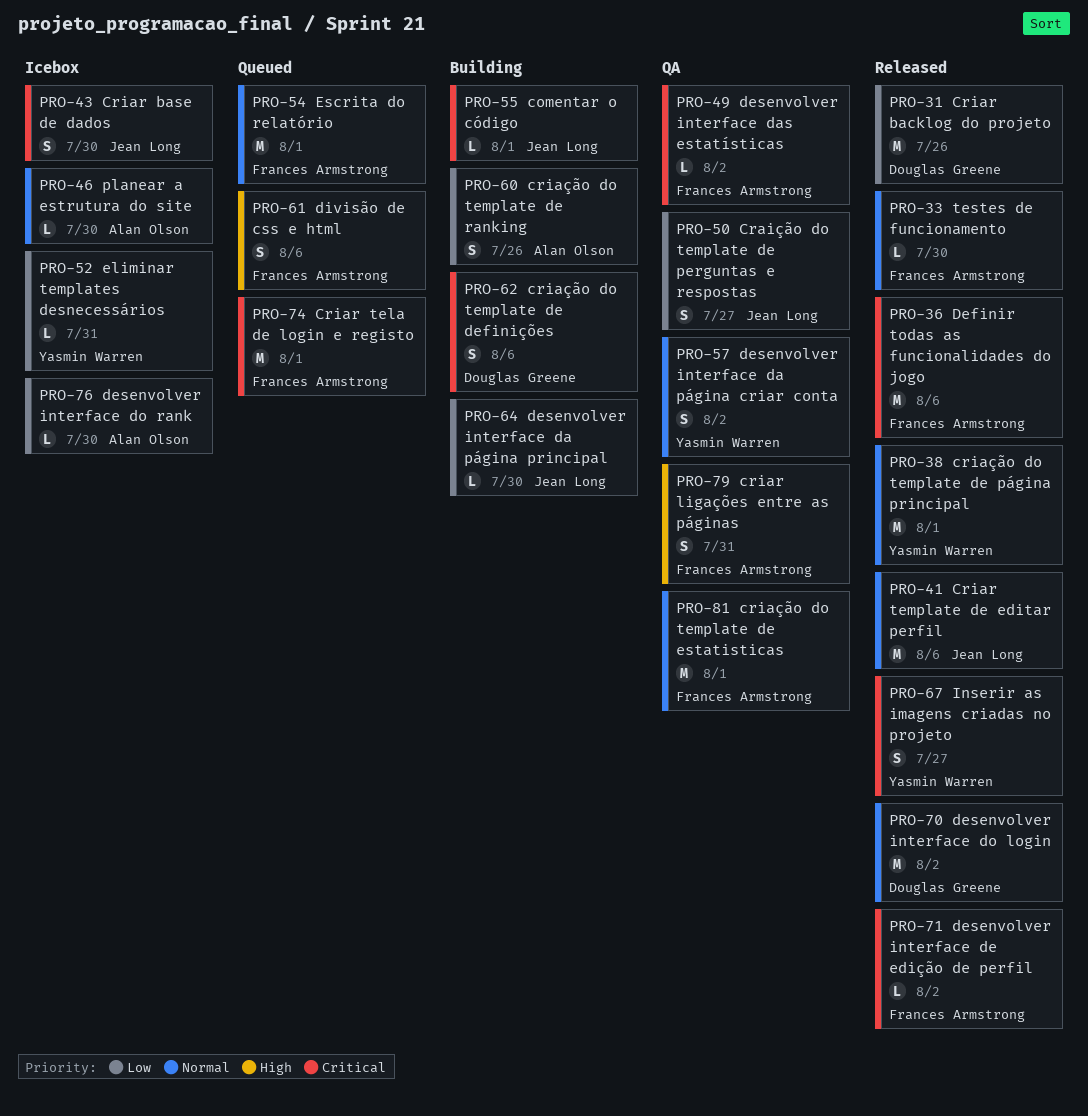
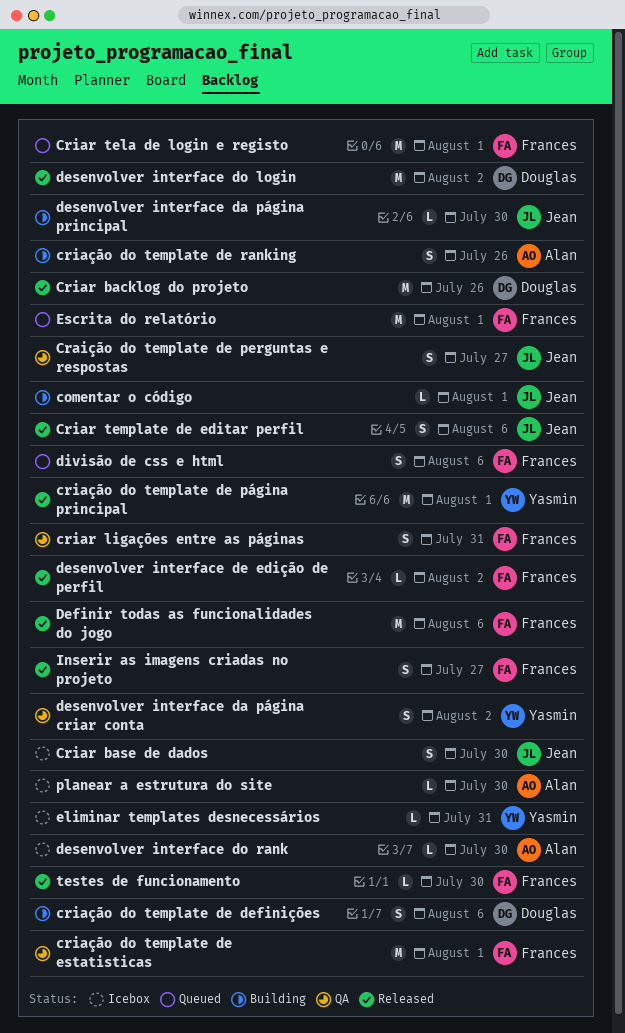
Criar template de editar perfil, estimate: M -> S
desenvolver interface das estatísticas: present -> none
Inserir as imagens criadas no projeto, owner: Yasmin Warren -> Frances Armstrong

